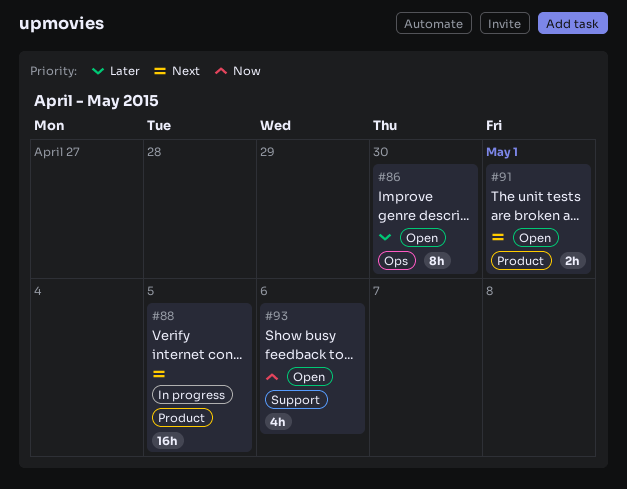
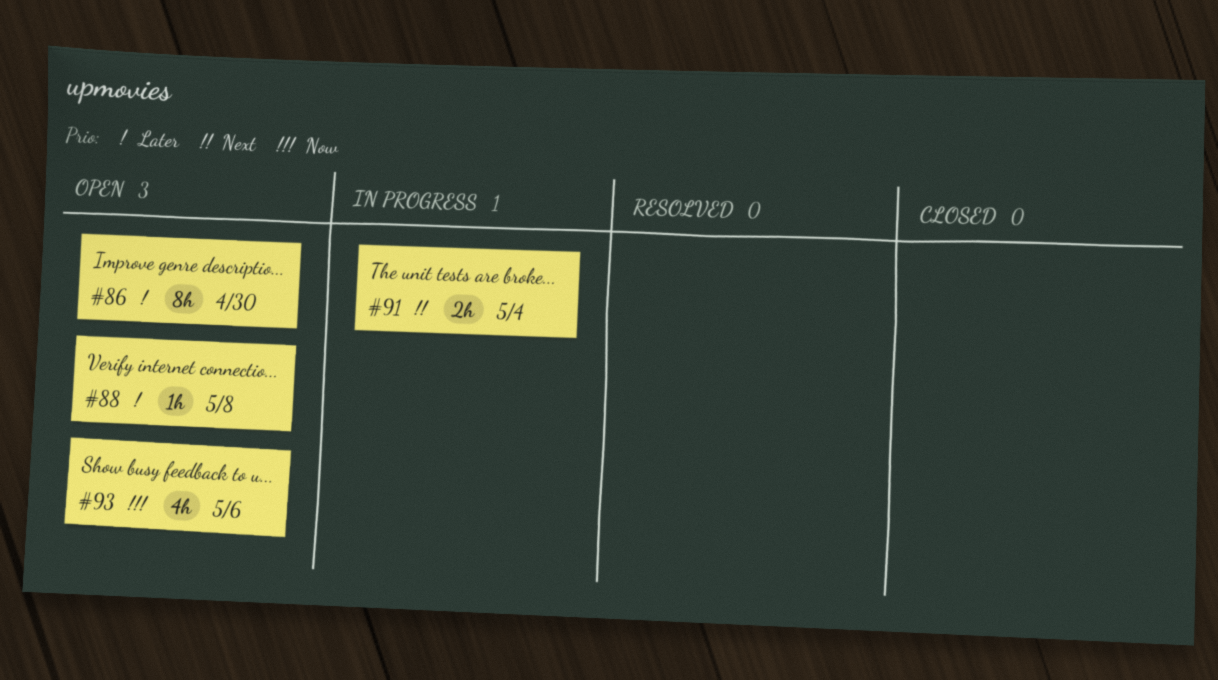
#88, status: In progress -> Open
#88, priority: Next -> Later
#88, estimate: 16h -> 1h
#88, due: May 5 -> May 8
#91, status: Open -> In progress
#91, due: May 1 -> May 4

